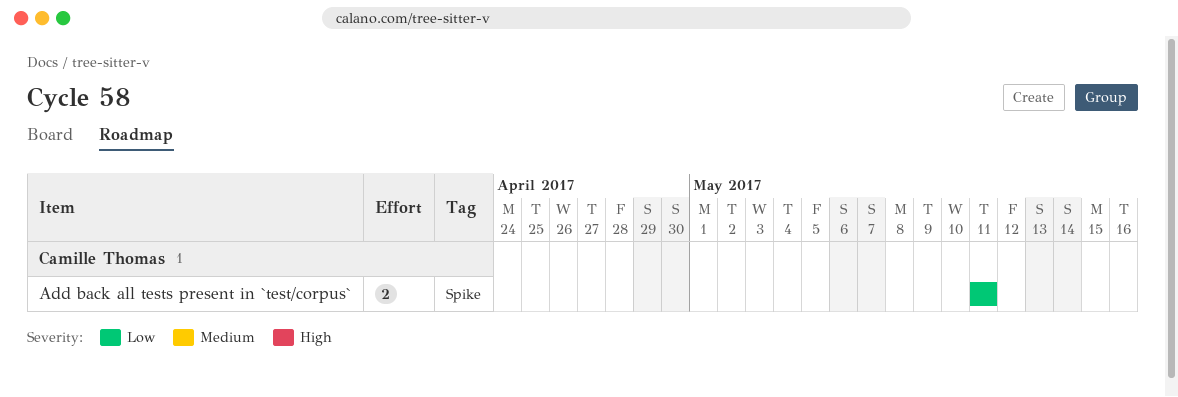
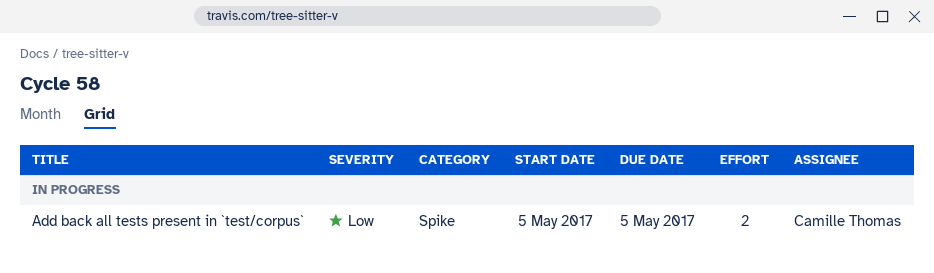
Add back all tests present in `test/corpus`, start: May 11 -> May 5
Add back all tests present in `test/corpus`, due: May 11 -> May 5

